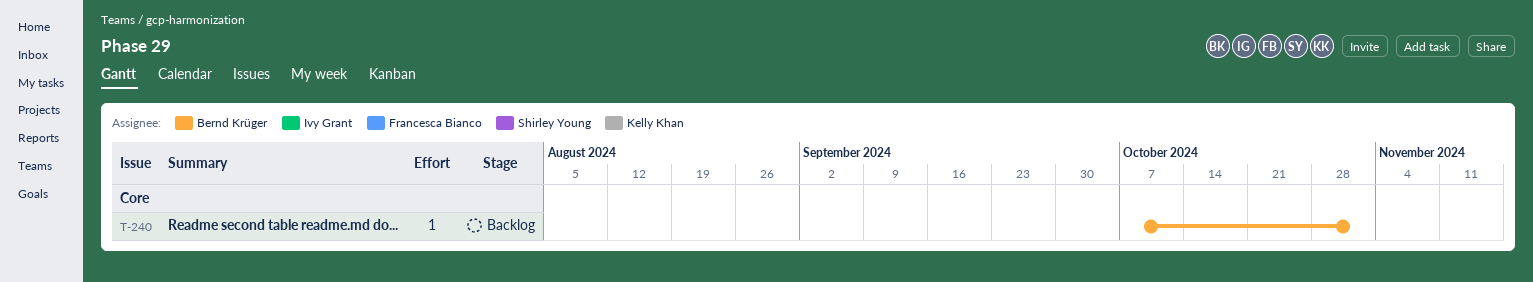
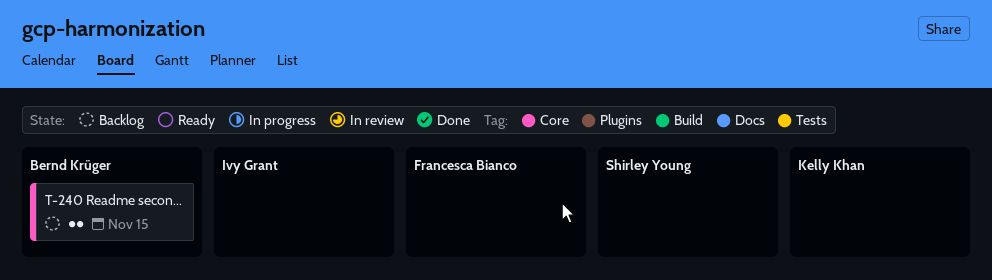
T-240, estimate: 1 -> 2
T-240, due: Nov 1 -> Nov 15

